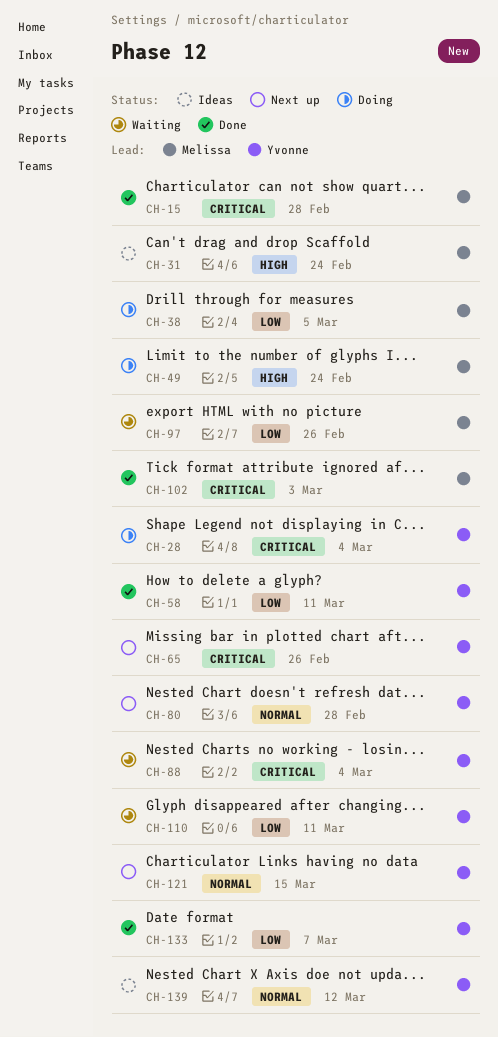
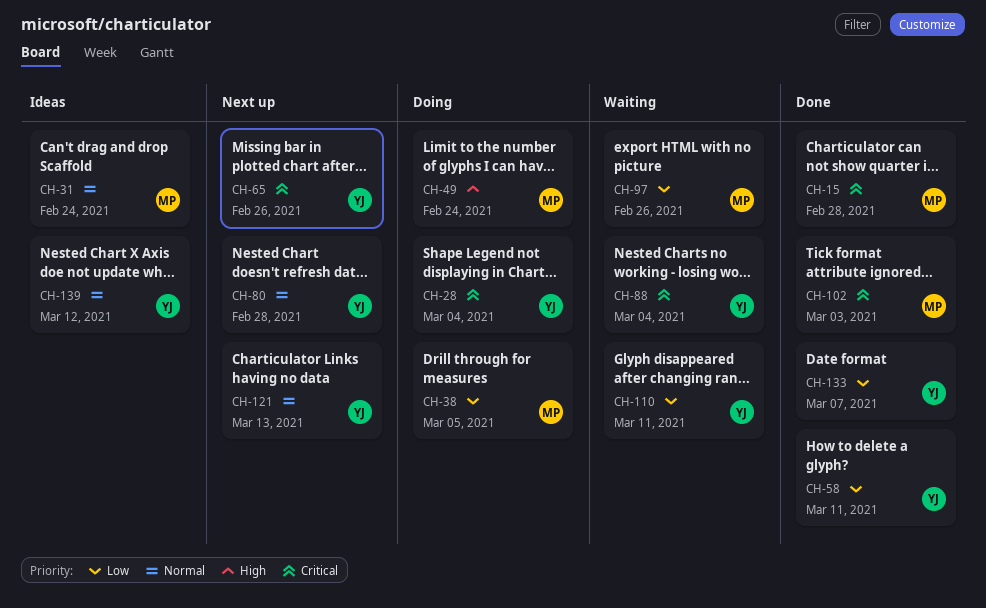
CH-31, priority: High -> Normal
CH-121, due: Mar 15 -> Mar 13

